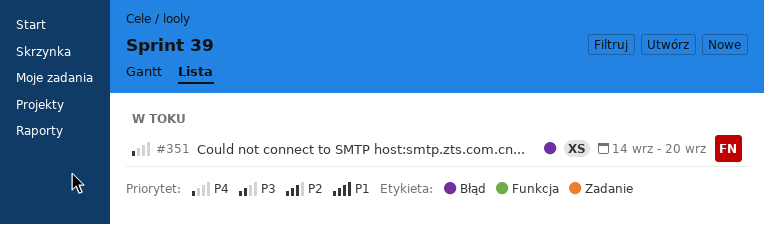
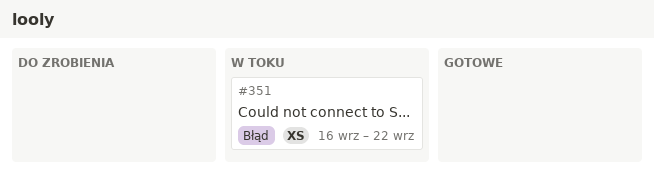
#351, start: Sep 14 -> Sep 16
#351, due: Sep 20 -> Sep 22

